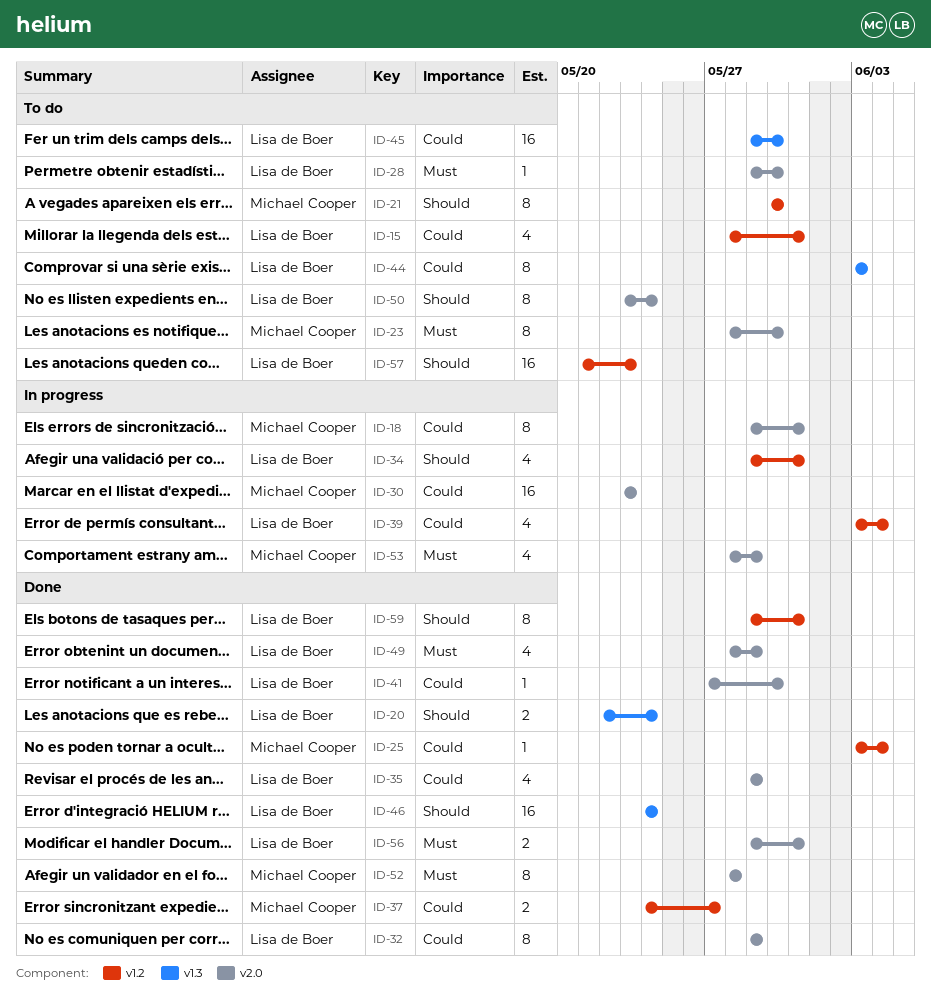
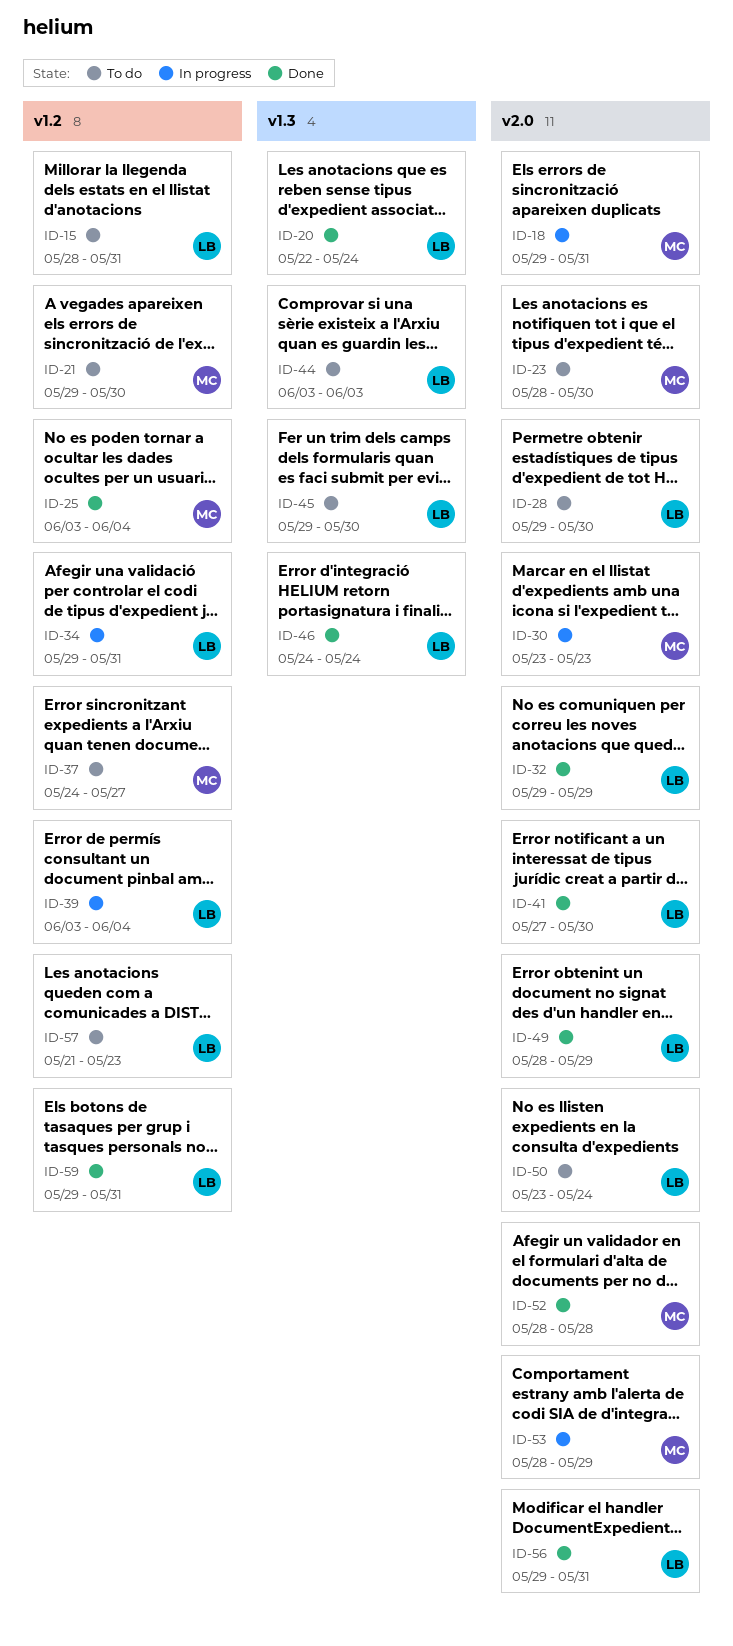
ID-21, start: May 30 -> May 29
ID-35: present -> none
ID-37, status: Done -> To do

